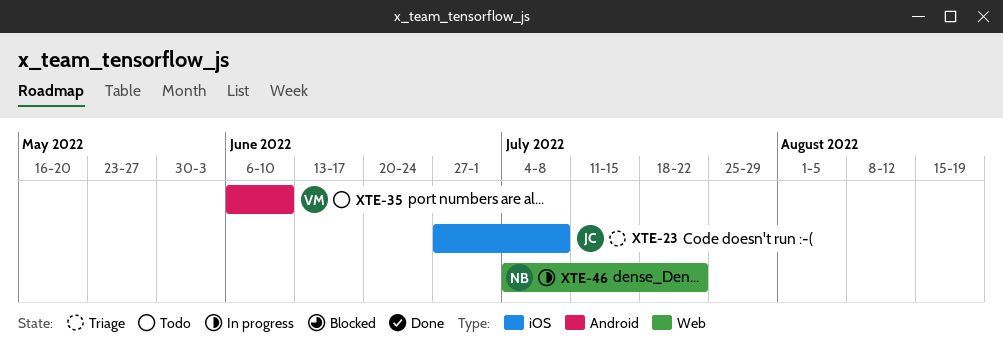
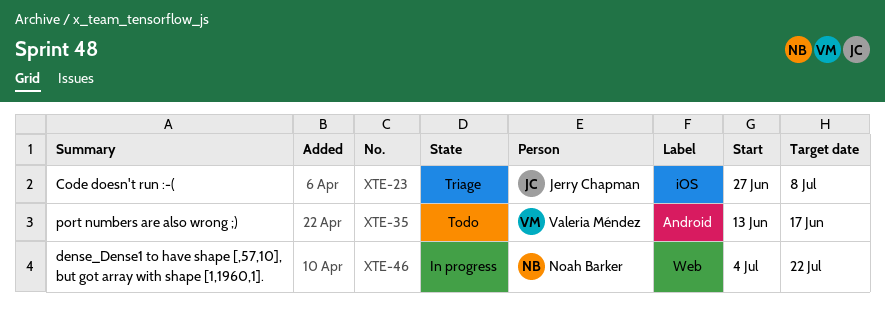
XTE-35, start: Jun 6 -> Jun 13
XTE-35, due: Jun 10 -> Jun 17

